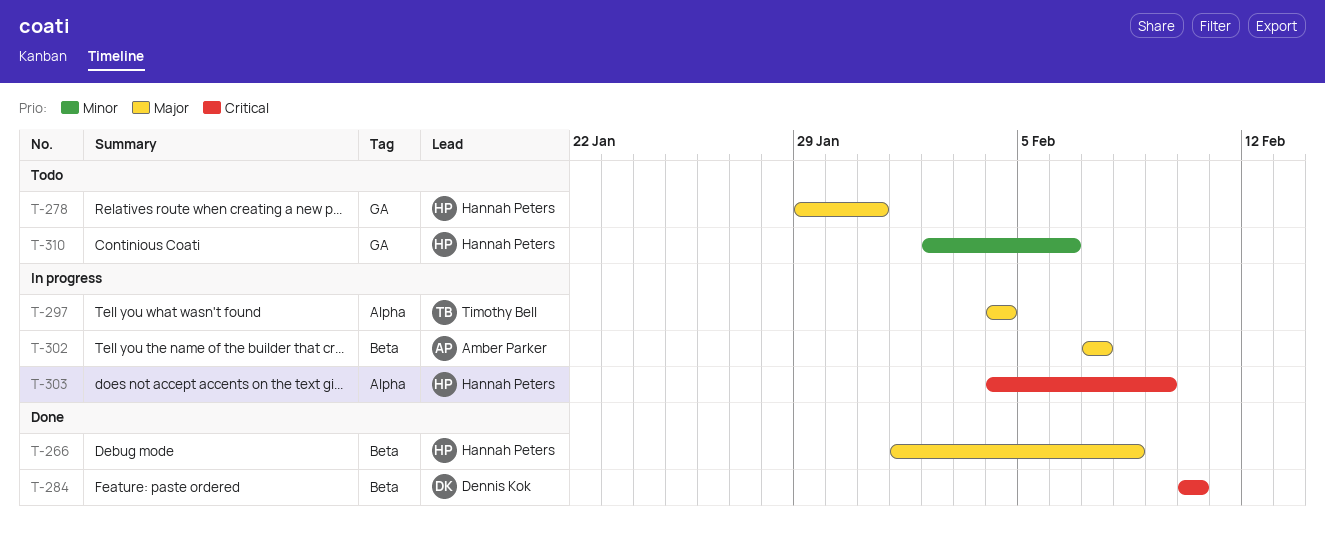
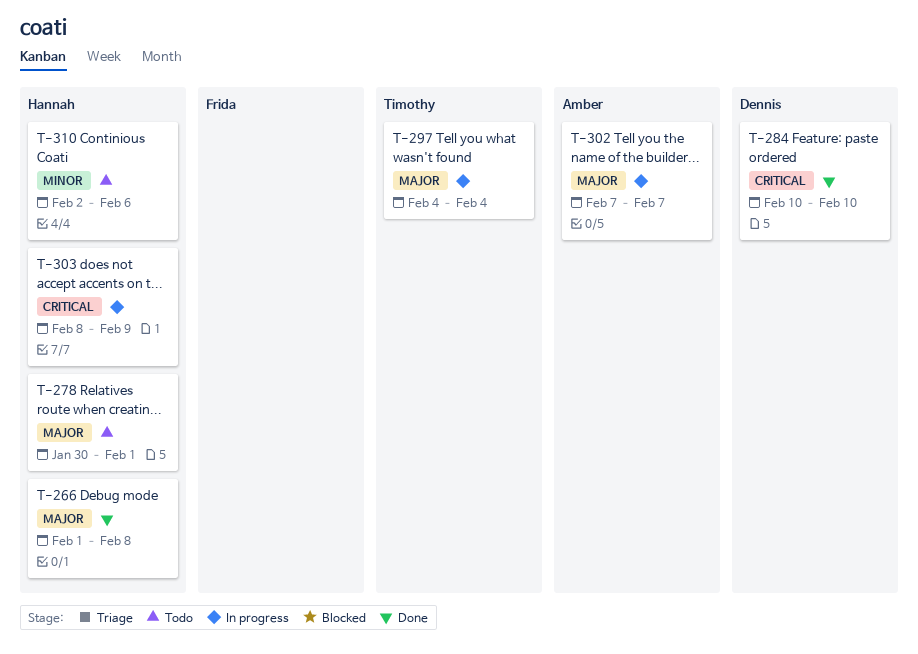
T-278, start: Jan 29 -> Jan 30
T-278, due: Jan 31 -> Feb 1
T-303, start: Feb 4 -> Feb 8

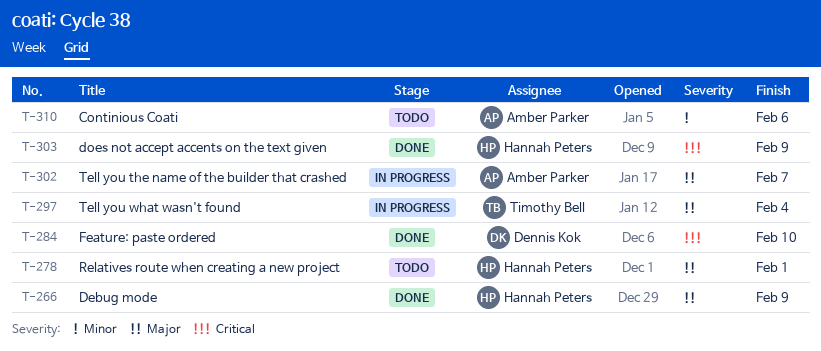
T-266, due: Feb 8 -> Feb 9
T-303, status: In progress -> Done
T-310, owner: Hannah Peters -> Amber Parker

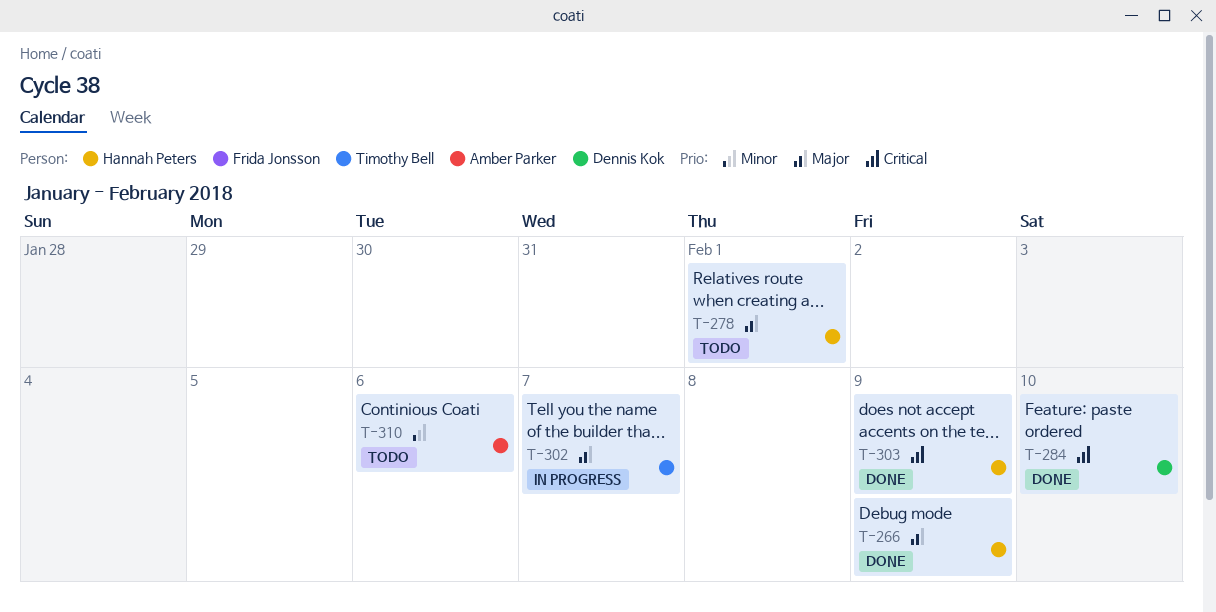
T-297: present -> none
T-302, owner: Amber Parker -> Timothy Bell

